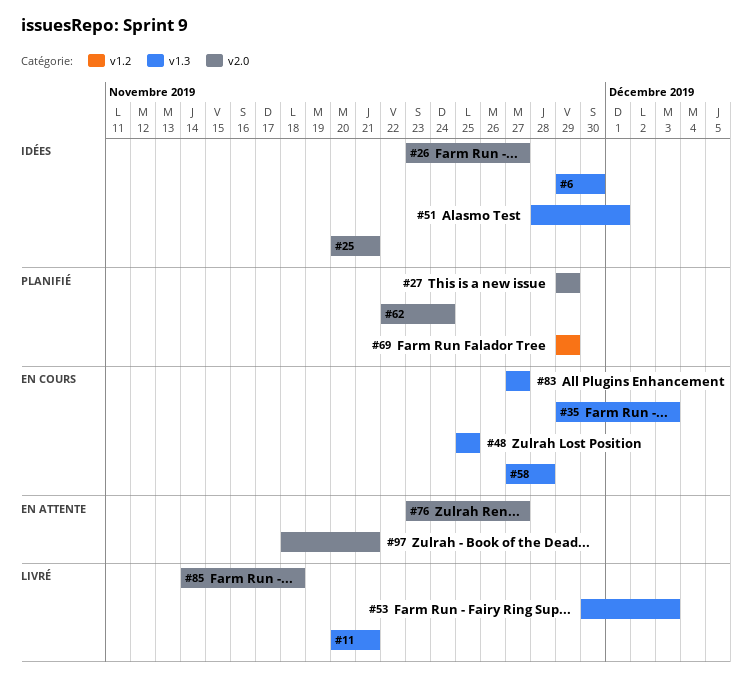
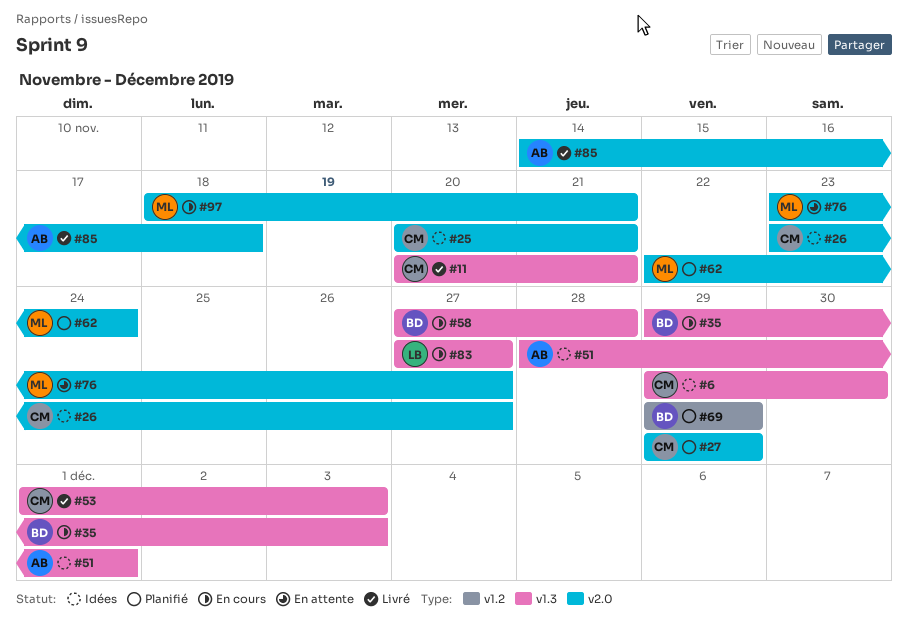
#48: present -> none
#53, start: Nov 30 -> Dec 1
#97, status: En attente -> En cours

